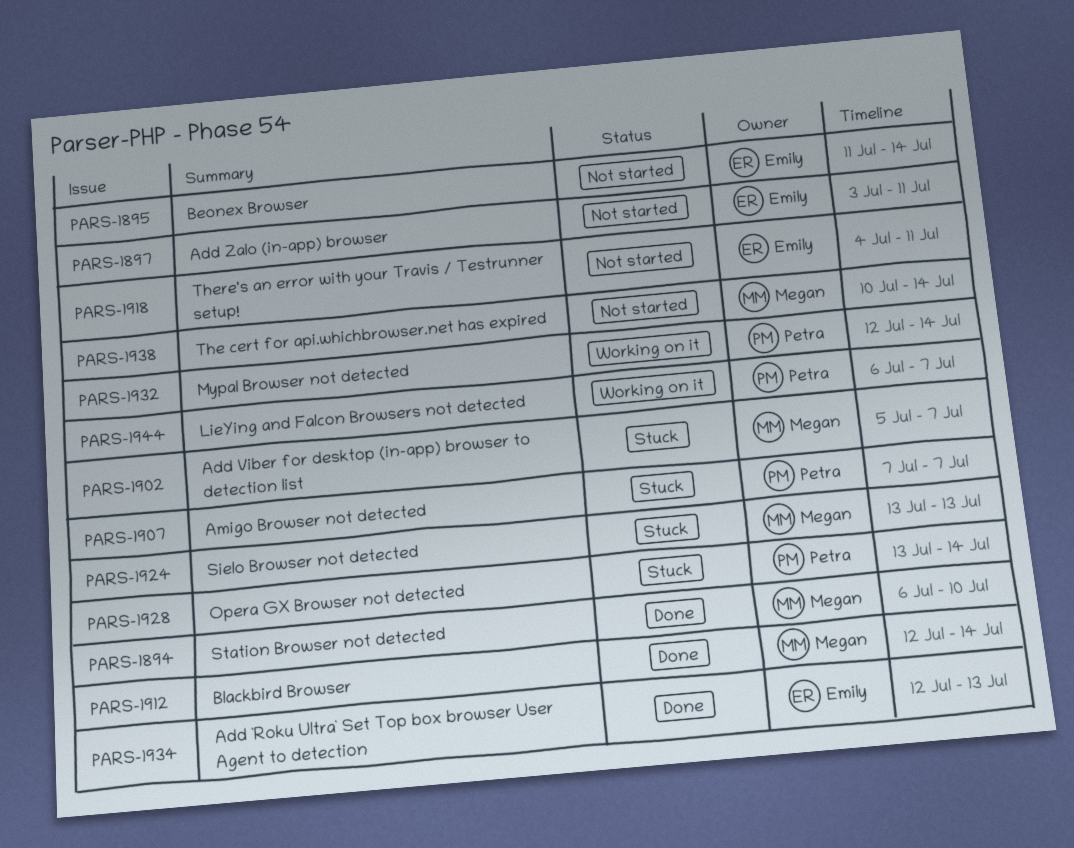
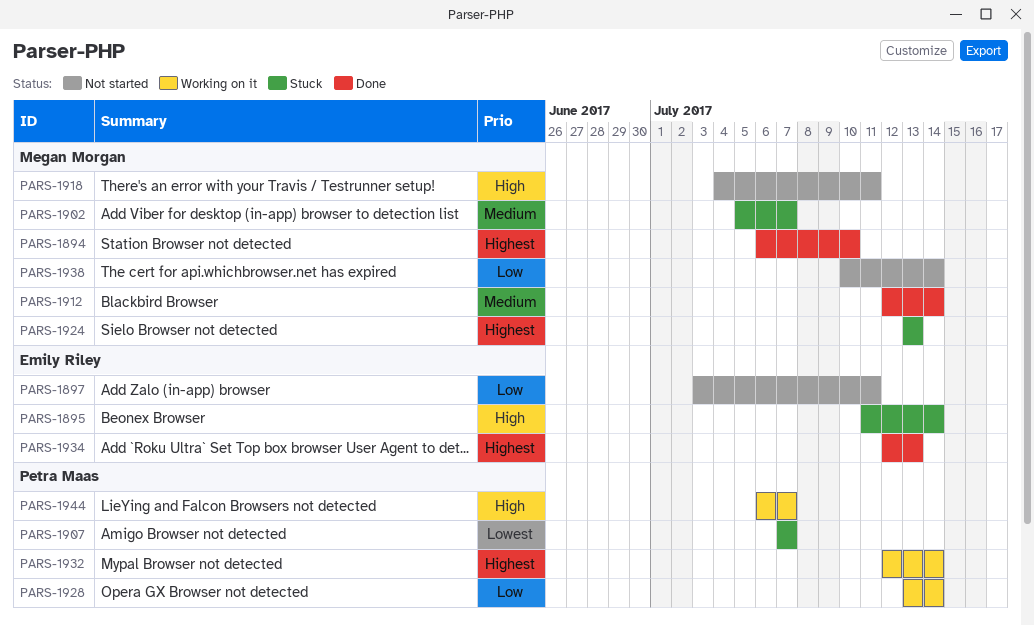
PARS-1895, status: Not started -> Stuck
PARS-1918, owner: Emily Riley -> Megan Morgan
PARS-1928, status: Stuck -> Working on it

